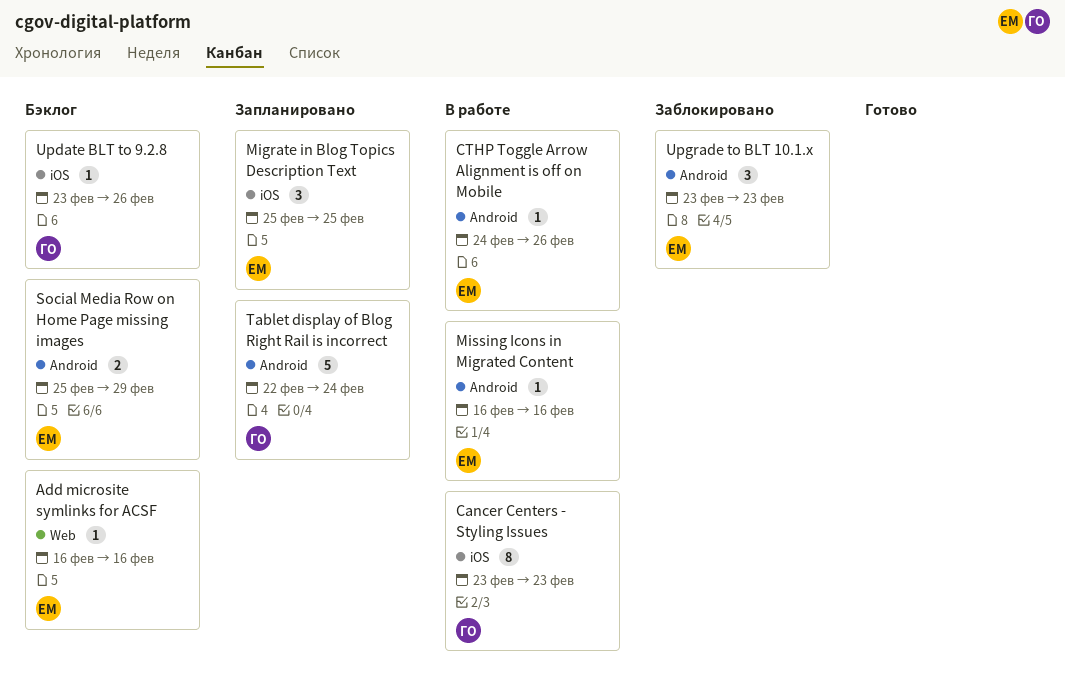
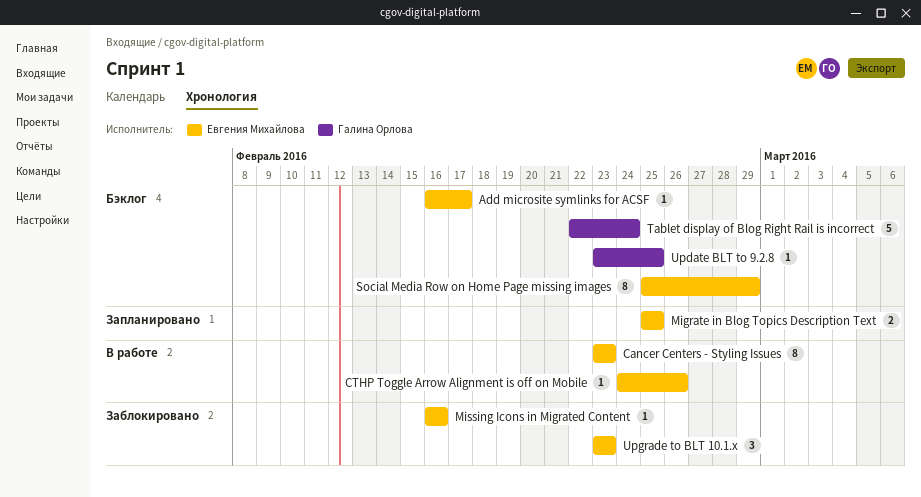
Add microsite symlinks for ACSF, due: Feb 16 -> Feb 17
Cancer Centers - Styling Issues, owner: Галина Орлова -> Евгения Михайлова
Migrate in Blog Topics Description Text, estimate: 3 -> 2
Missing Icons in Migrated Content, status: В работе -> Заблокировано
Social Media Row on Home Page missing images, estimate: 2 -> 8
Tablet display of Blog Right Rail is incorrect, status: Запланировано -> Бэклог
Update BLT to 9.2.8, due: Feb 26 -> Feb 25

